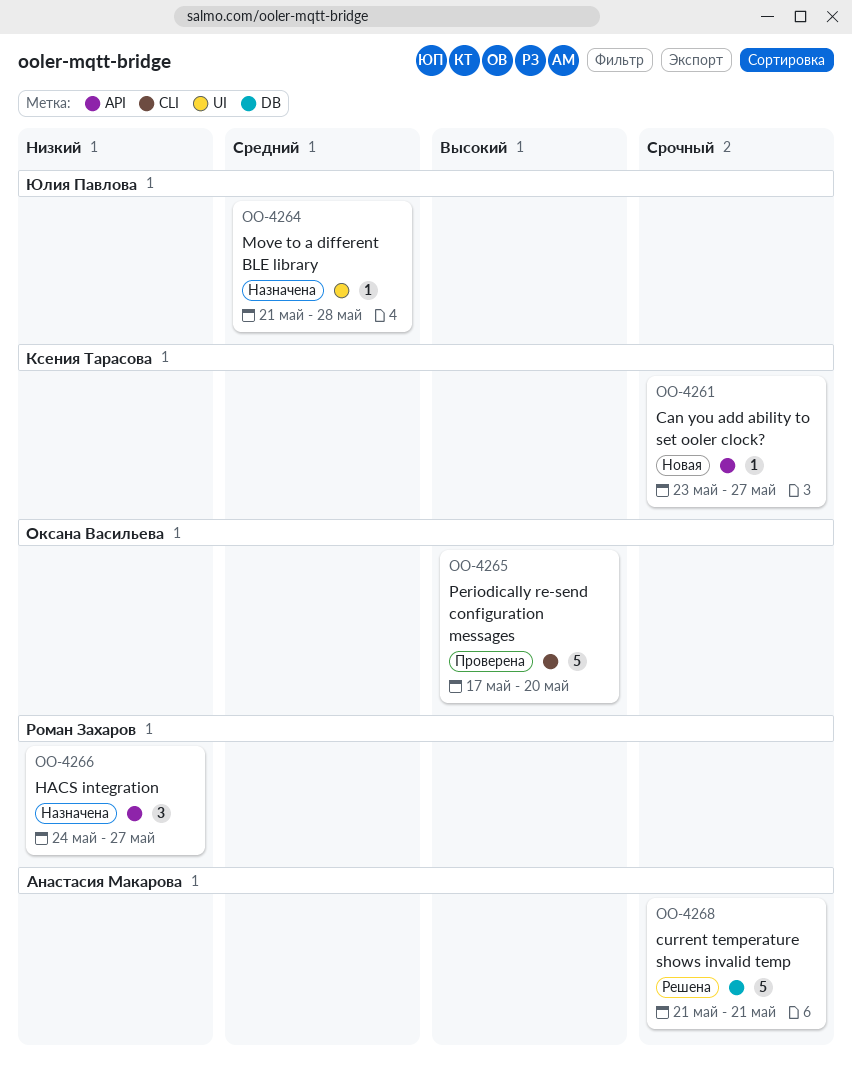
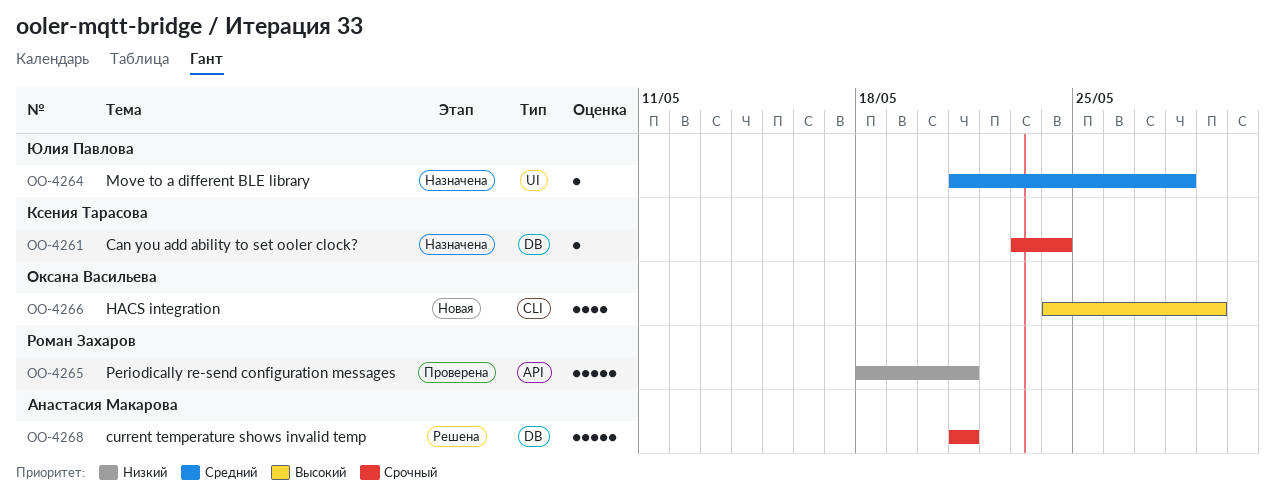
OO-4261, status: Новая -> Назначена
OO-4261, label: API -> DB
OO-4261, due: May 27 -> May 24
OO-4265, owner: Оксана Васильева -> Роман Захаров
OO-4265, priority: Высокий -> Низкий
OO-4265, label: CLI -> API
OO-4265, start: May 17 -> May 18
OO-4265, due: May 20 -> May 21
OO-4266, status: Назначена -> Новая
OO-4266, owner: Роман Захаров -> Оксана Васильева
OO-4266, priority: Низкий -> Высокий
OO-4266, label: API -> CLI
OO-4266, estimate: 3 -> 4
OO-4266, due: May 27 -> May 29

